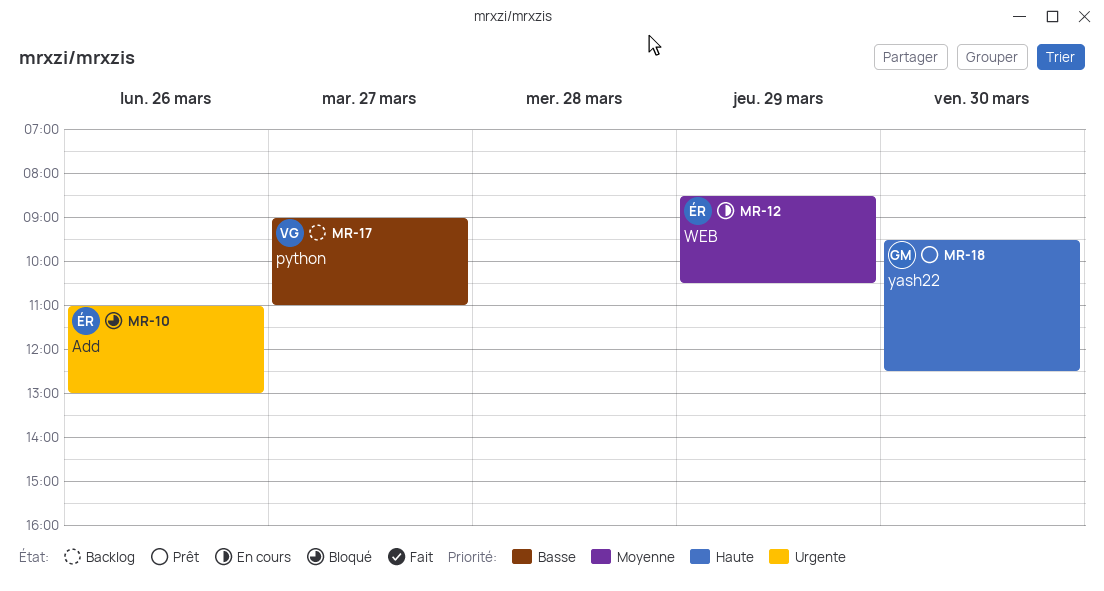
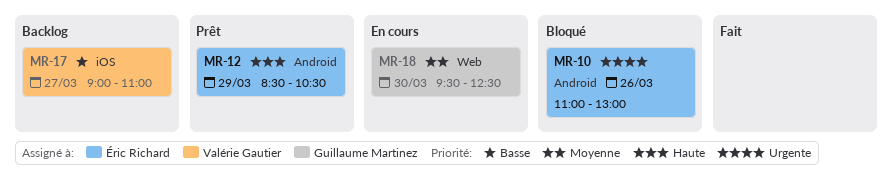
MR-12, status: En cours -> Prêt
MR-12, priority: Moyenne -> Haute
MR-18, status: Prêt -> En cours
MR-18, priority: Haute -> Moyenne

